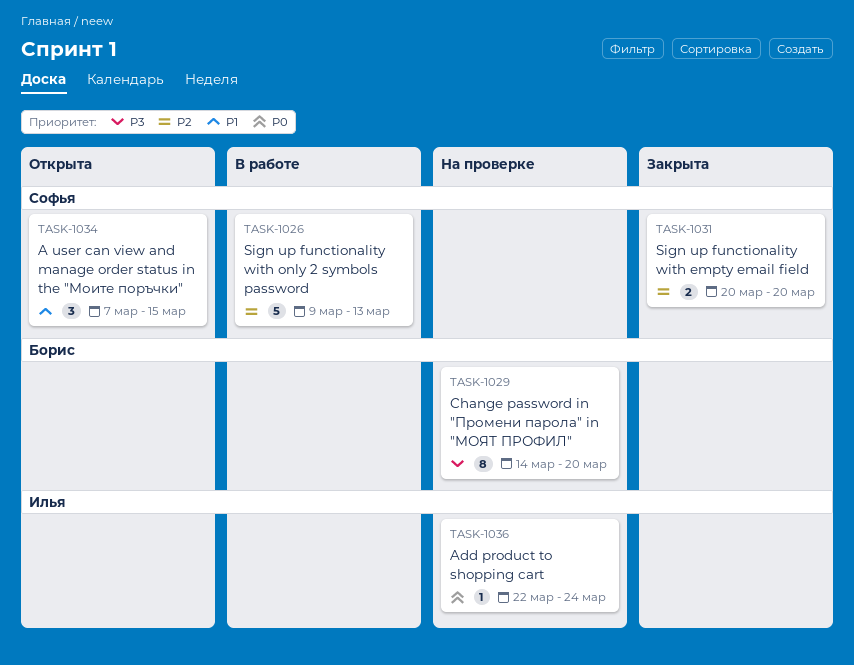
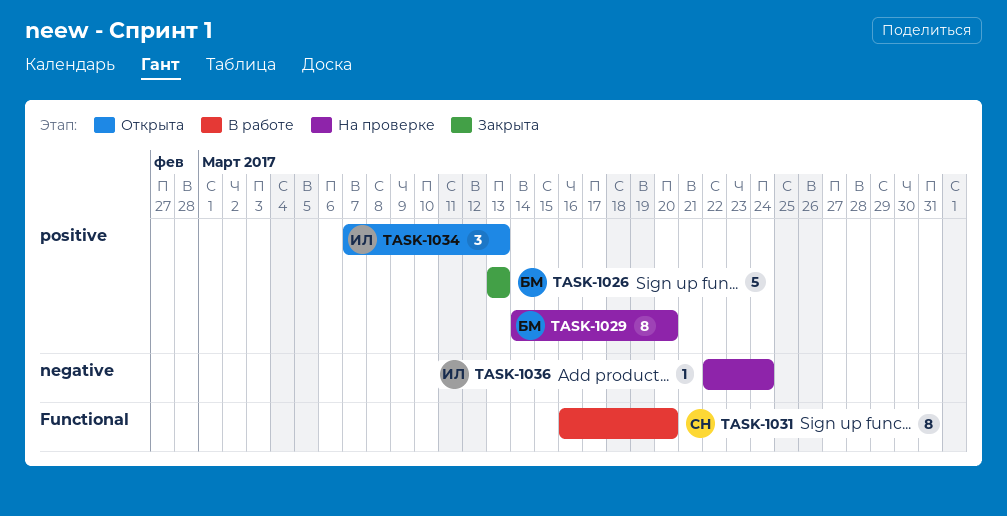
TASK-1026, status: В работе -> Закрыта
TASK-1026, owner: Софья -> Борис
TASK-1026, start: Mar 9 -> Mar 13
TASK-1031, status: Закрыта -> В работе
TASK-1031, estimate: 2 -> 8
TASK-1031, start: Mar 20 -> Mar 16
TASK-1034, owner: Софья -> Илья
TASK-1034, due: Mar 15 -> Mar 13

